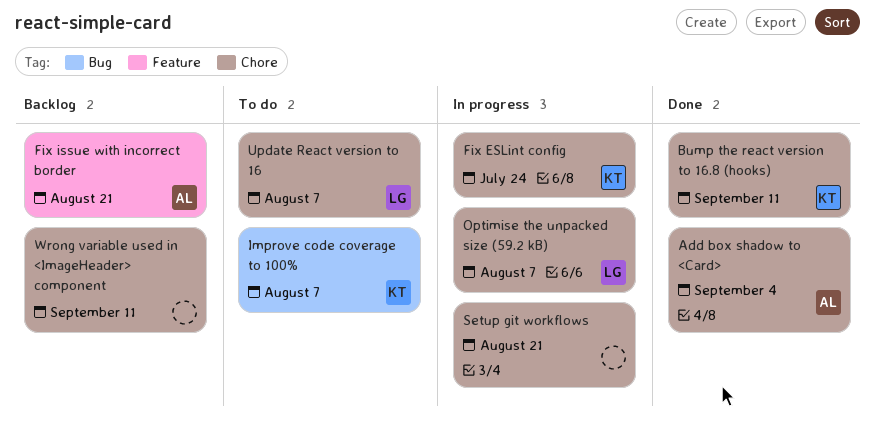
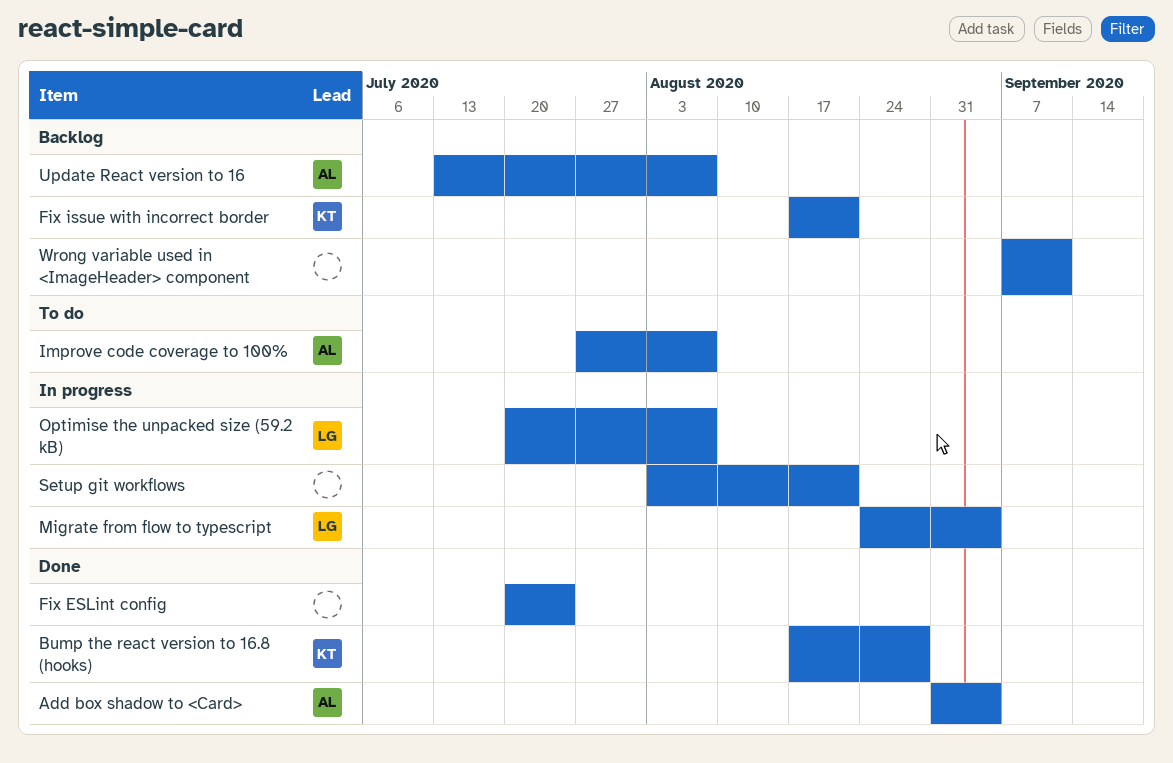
Bump the react version to 16.8 (hooks), due: Sep 11 -> Aug 28
Fix ESLint config, status: In progress -> Done
Fix ESLint config, owner: KT -> none
Fix issue with incorrect border, owner: AL -> KT
Improve code coverage to 100%, owner: KT -> AL
Migrate from flow to typescript: none -> present
Update React version to 16, status: To do -> Backlog
Update React version to 16, owner: LG -> AL

